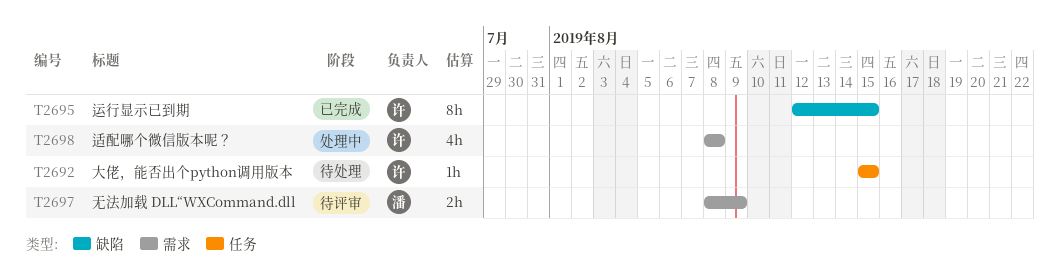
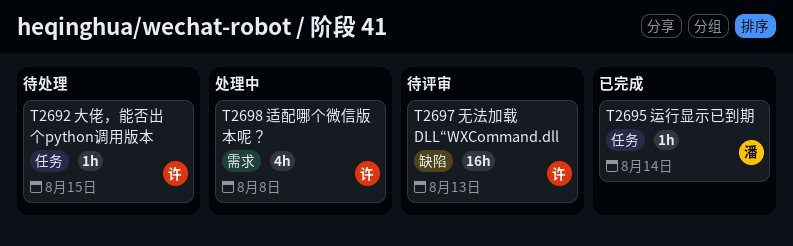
T2695, owner: 许 -> 潘
T2695, label: 缺陷 -> 任务
T2695, estimate: 8h -> 1h
T2695, due: Aug 15 -> Aug 14
T2697, owner: 潘 -> 许
T2697, label: 需求 -> 缺陷
T2697, estimate: 2h -> 16h
T2697, due: Aug 9 -> Aug 13

